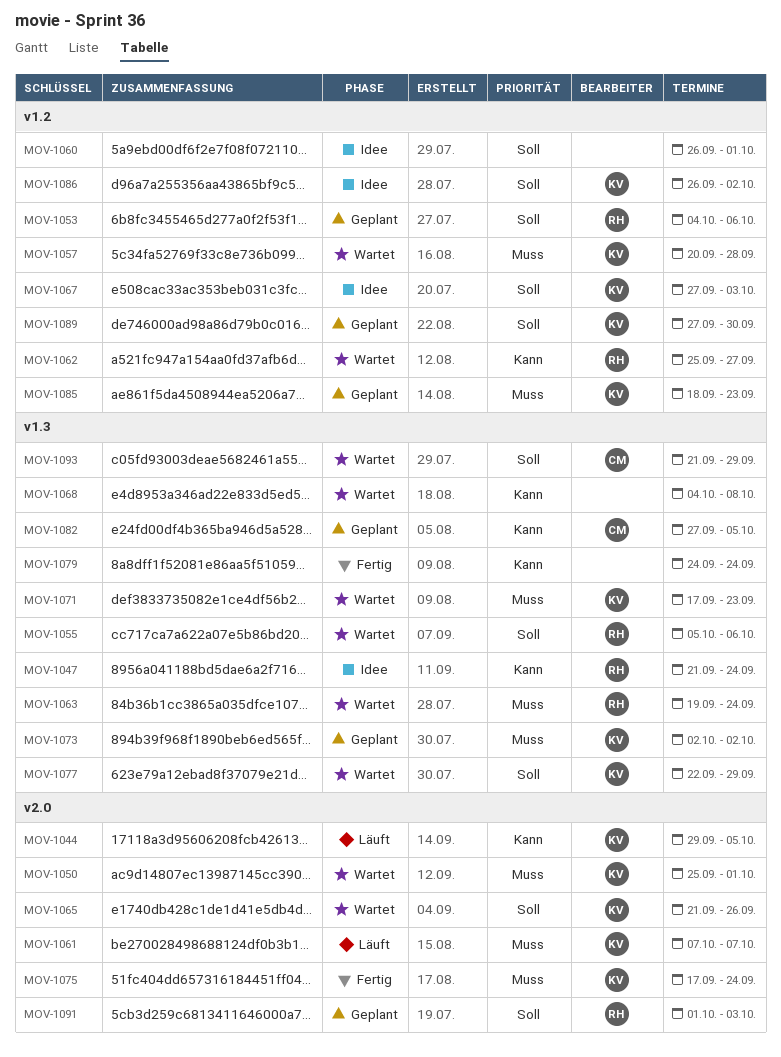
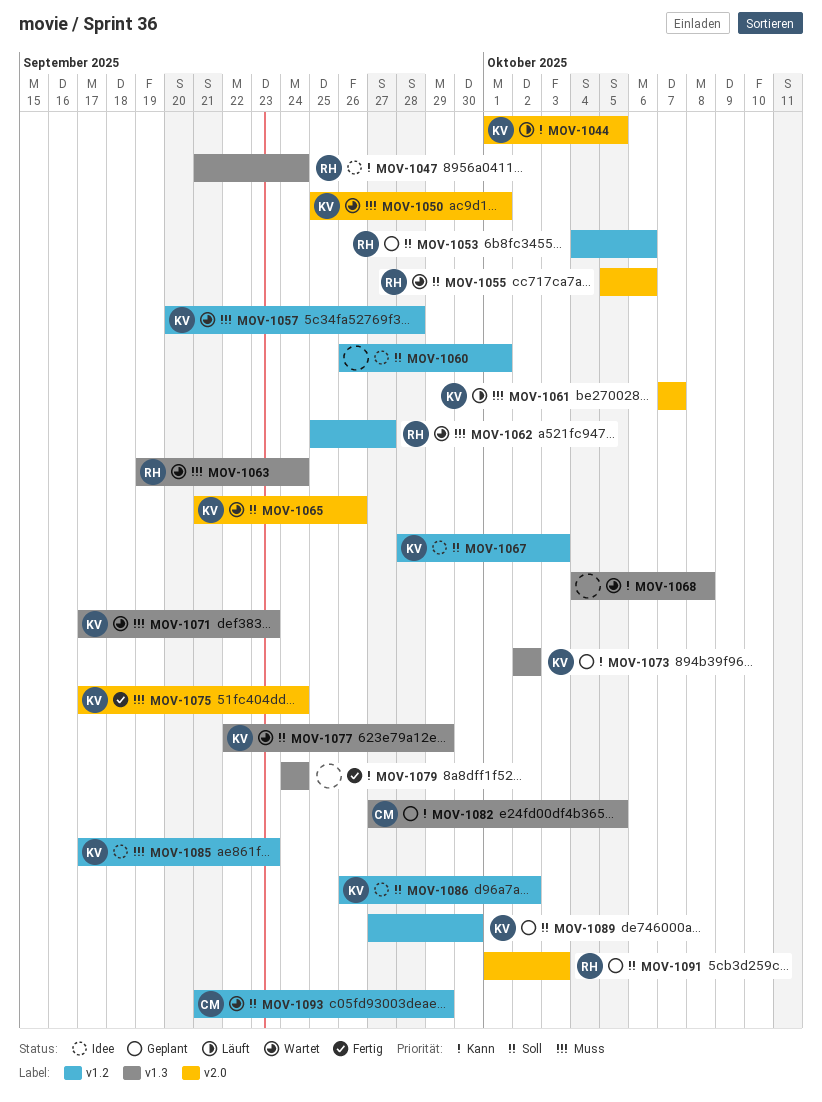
MOV-1044, start: Sep 29 -> Oct 1
MOV-1055, label: v1.3 -> v2.0
MOV-1062, priority: Kann -> Muss
MOV-1067, start: Sep 27 -> Sep 28
MOV-1073, priority: Muss -> Kann
MOV-1085, status: Geplant -> Idee
MOV-1085, start: Sep 18 -> Sep 17
MOV-1093, label: v1.3 -> v1.2

